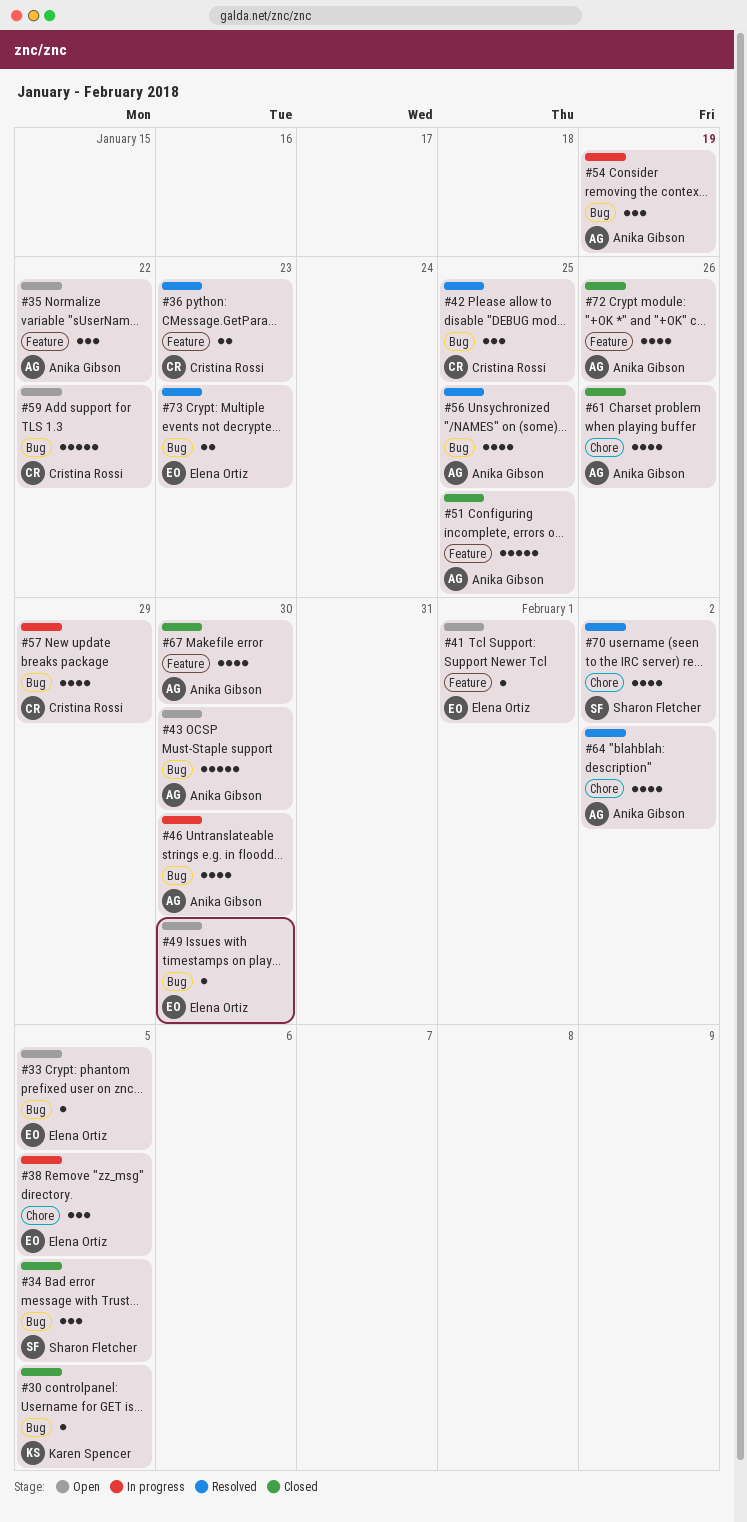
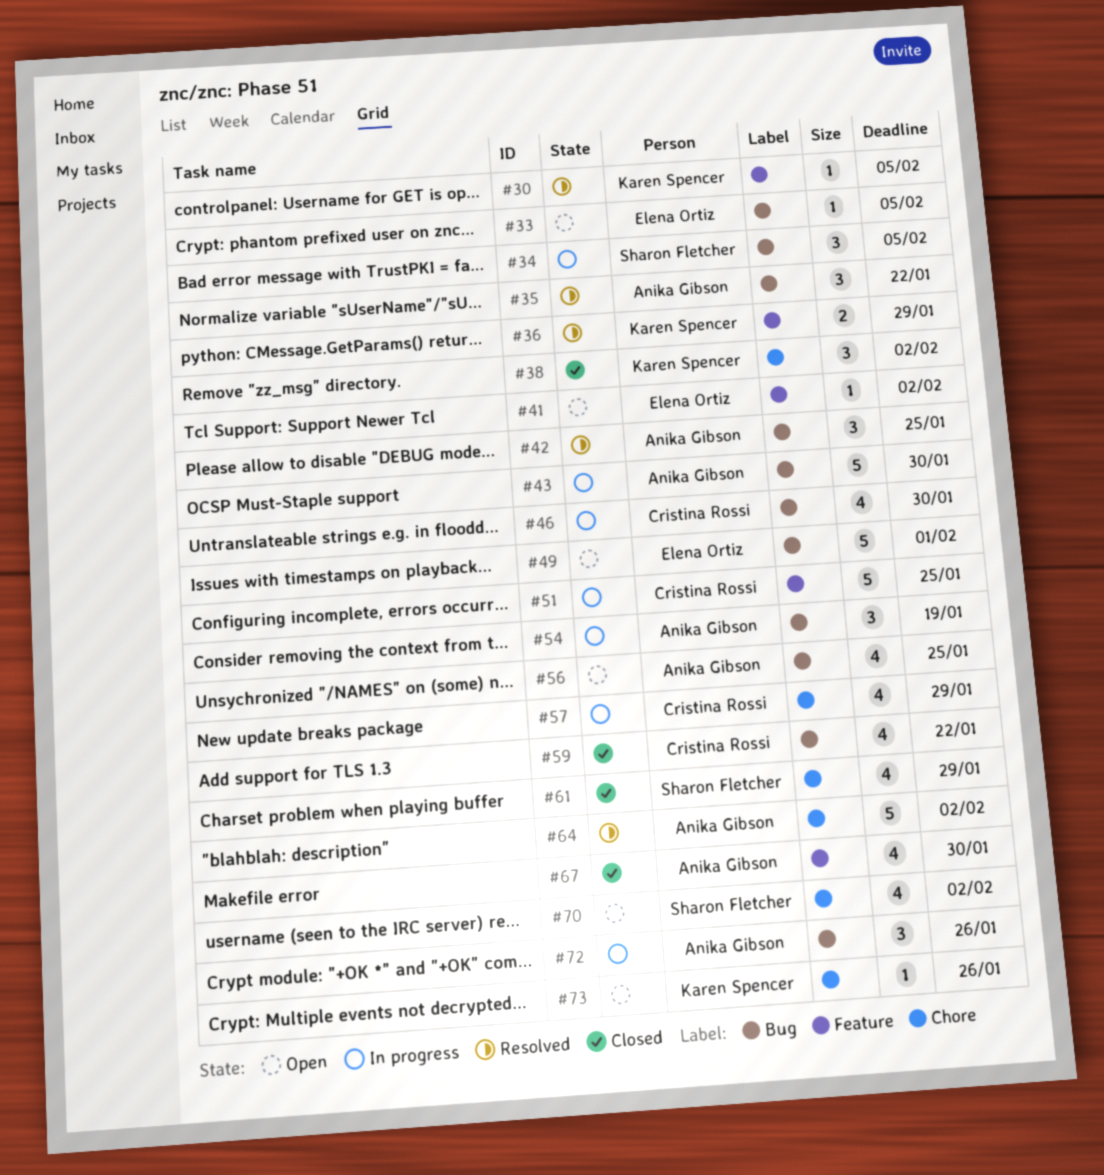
#30, status: Closed -> Resolved
#30, label: Bug -> Feature
#34, status: Closed -> In progress
#35, status: Open -> Resolved
#35, label: Feature -> Bug
#36, owner: Cristina Rossi -> Karen Spencer
#36, due: Jan 23 -> Jan 29
#38, status: In progress -> Closed
#38, owner: Elena Ortiz -> Karen Spencer
#38, due: Feb 5 -> Feb 2
#41, due: Feb 1 -> Feb 2
#42, owner: Cristina Rossi -> Anika Gibson
#43, status: Open -> In progress
#46, owner: Anika Gibson -> Cristina Rossi
#49, estimate: 1 -> 5
#49, due: Jan 30 -> Feb 1
#51, status: Closed -> In progress
#51, owner: Anika Gibson -> Cristina Rossi
#56, status: Resolved -> Open
#57, label: Bug -> Chore
#59, status: Open -> Closed
#59, estimate: 5 -> 4
#61, owner: Anika Gibson -> Sharon Fletcher
#61, due: Jan 26 -> Jan 29
#64, estimate: 4 -> 5
#70, status: Resolved -> Open
#72, status: Closed -> In progress
#72, label: Feature -> Bug
#72, estimate: 4 -> 3
#73, status: Resolved -> Open
#73, owner: Elena Ortiz -> Karen Spencer
#73, label: Bug -> Chore
#73, estimate: 2 -> 1
#73, due: Jan 23 -> Jan 26

